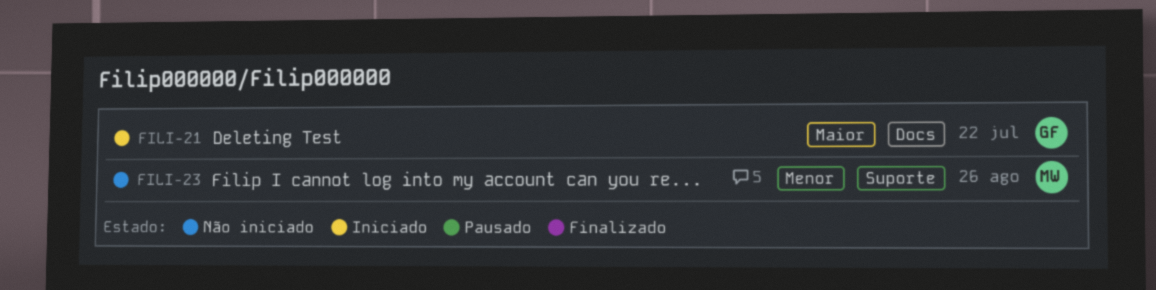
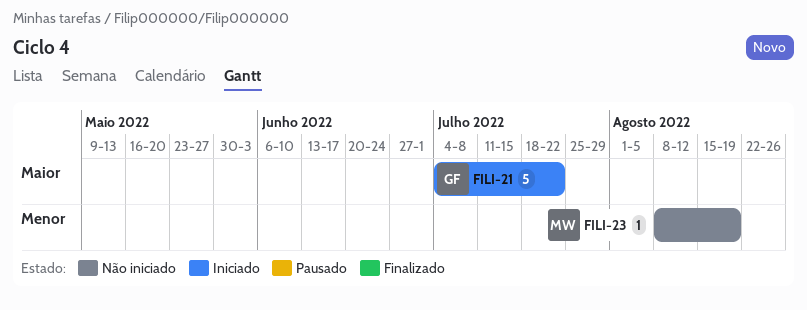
FILI-23, due: Aug 26 -> Aug 19

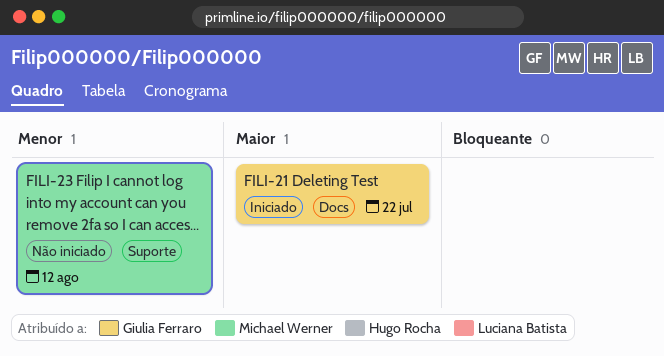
FILI-23, due: Aug 19 -> Aug 12

